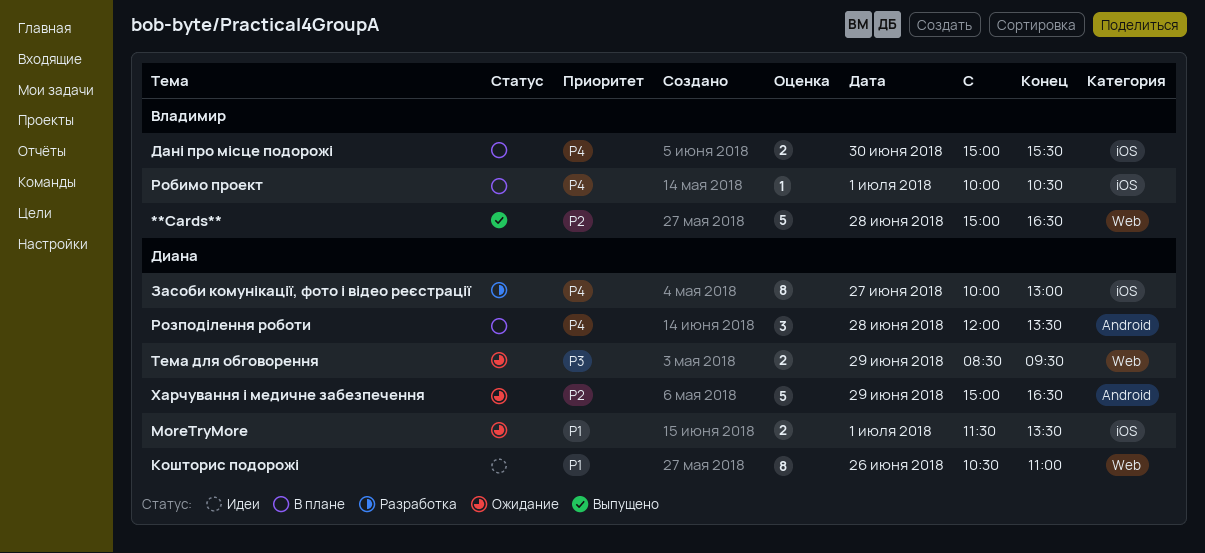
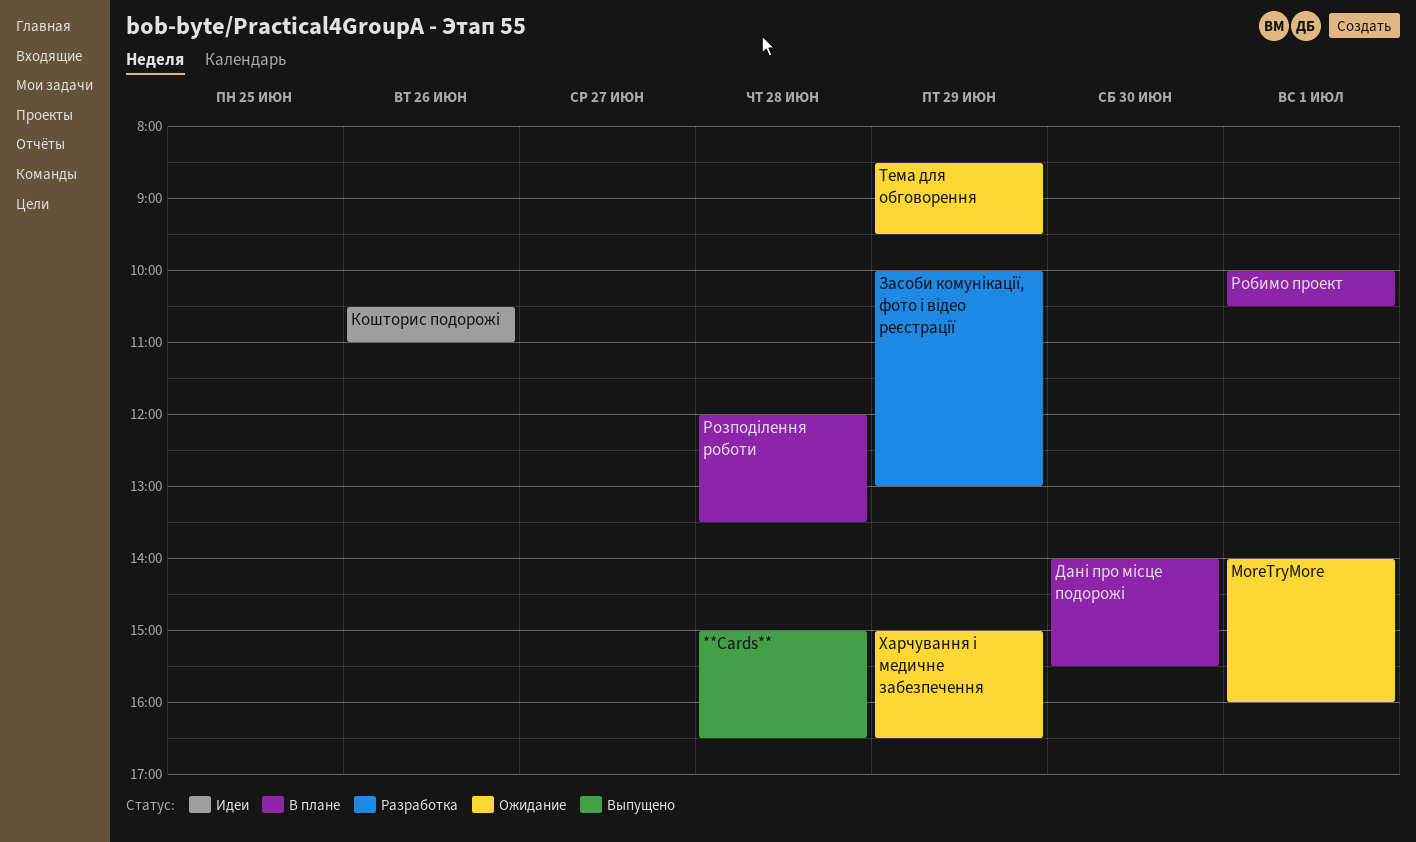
MoreTryMore, begins: 11:30 -> 14:00
MoreTryMore, ends: 13:30 -> 16:00
Дані про місце подорожі, begins: 15:00 -> 14:00
Засоби комунікації, фото і відео реєстрації, day: Jun 27 -> Jun 29

